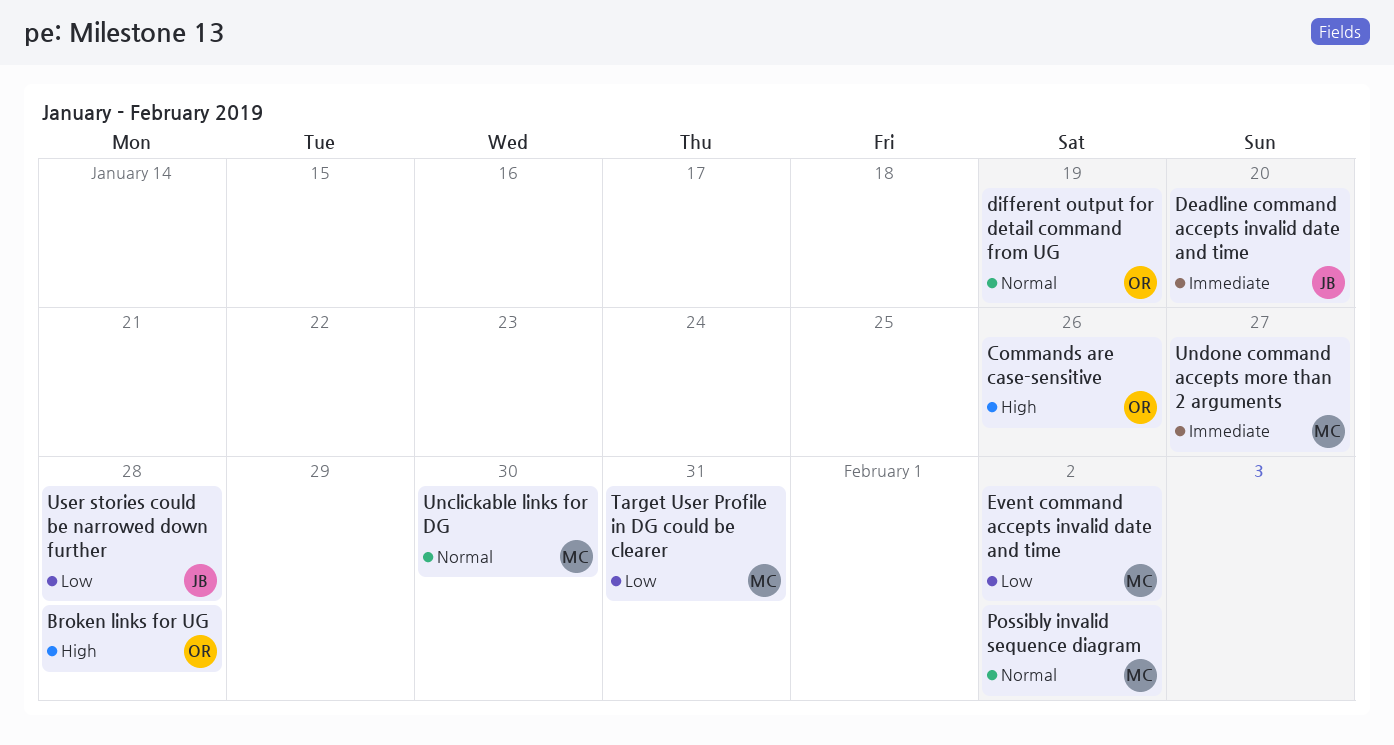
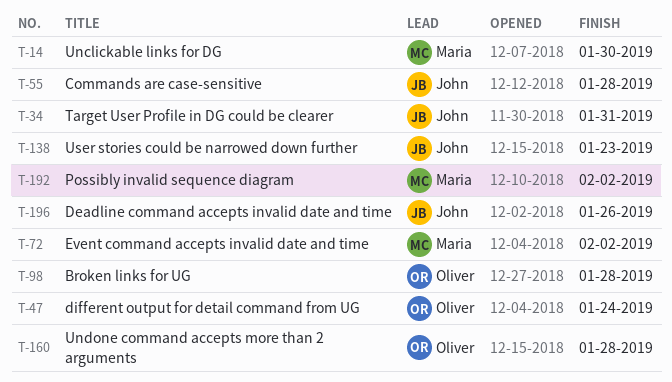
Commands are case-sensitive, owner: Oliver -> John
Commands are case-sensitive, due: Jan 26 -> Jan 28
Deadline command accepts invalid date and time, due: Jan 20 -> Jan 26
different output for detail command from UG, due: Jan 19 -> Jan 24
Target User Profile in DG could be clearer, owner: Maria -> John
Undone command accepts more than 2 arguments, owner: Maria -> Oliver
Undone command accepts more than 2 arguments, due: Jan 27 -> Jan 28
User stories could be narrowed down further, due: Jan 28 -> Jan 23

